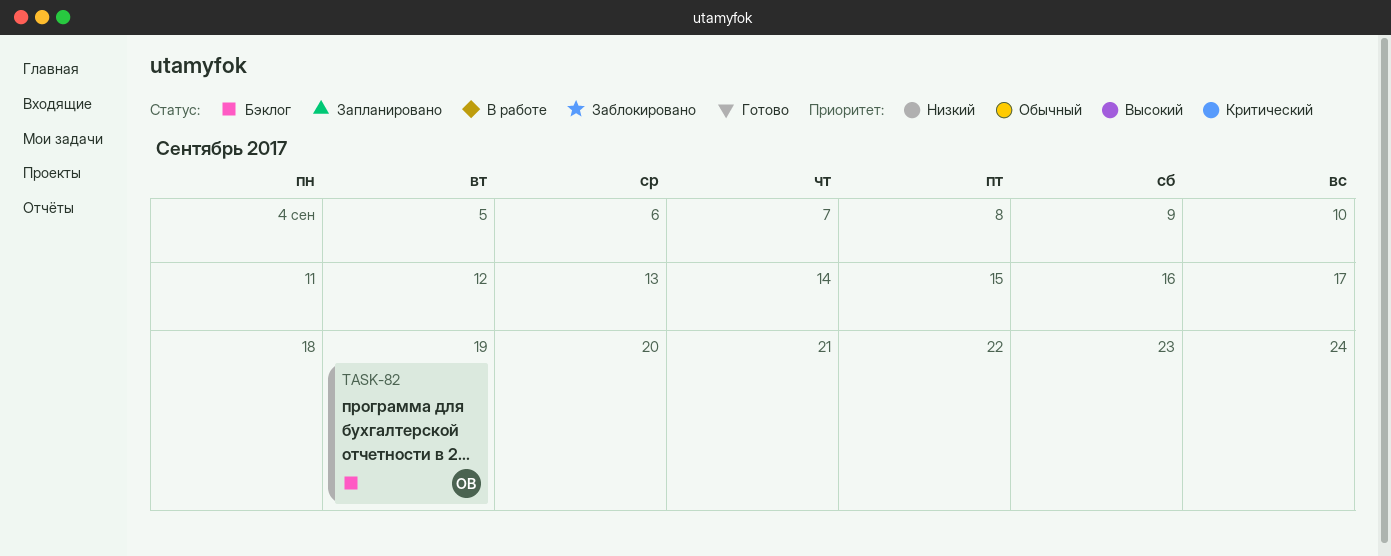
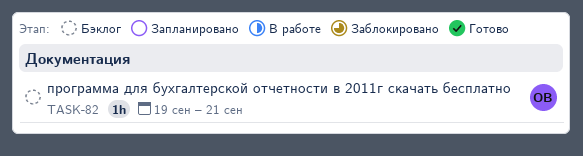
TASK-82, due: Sep 19 -> Sep 21

